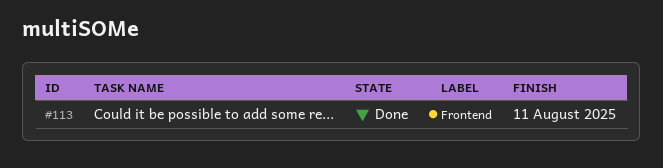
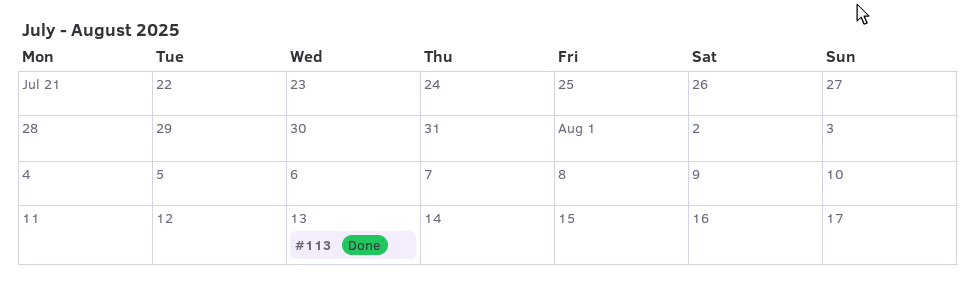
#113, due: Aug 11 -> Aug 13

